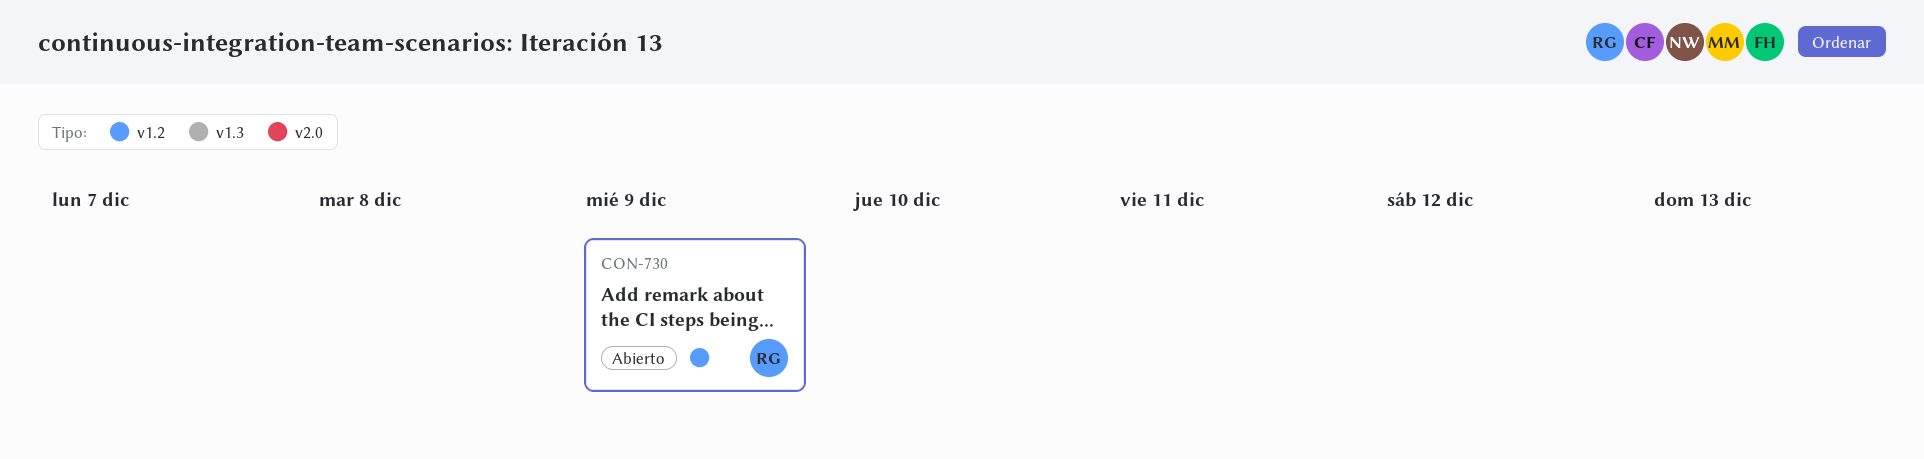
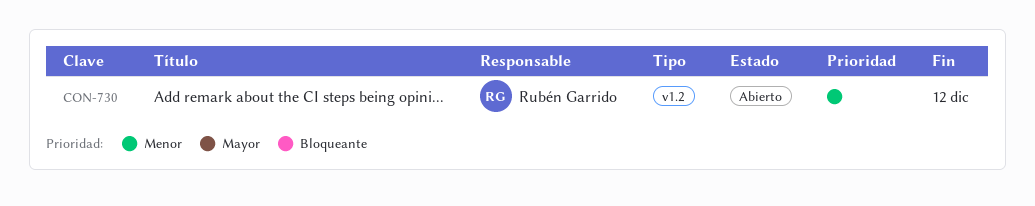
CON-730, due: Dec 9 -> Dec 12

